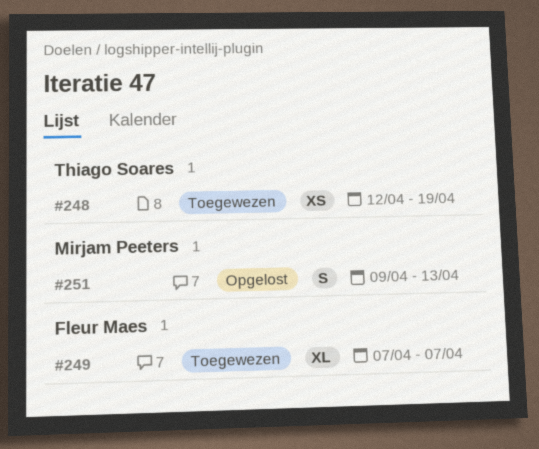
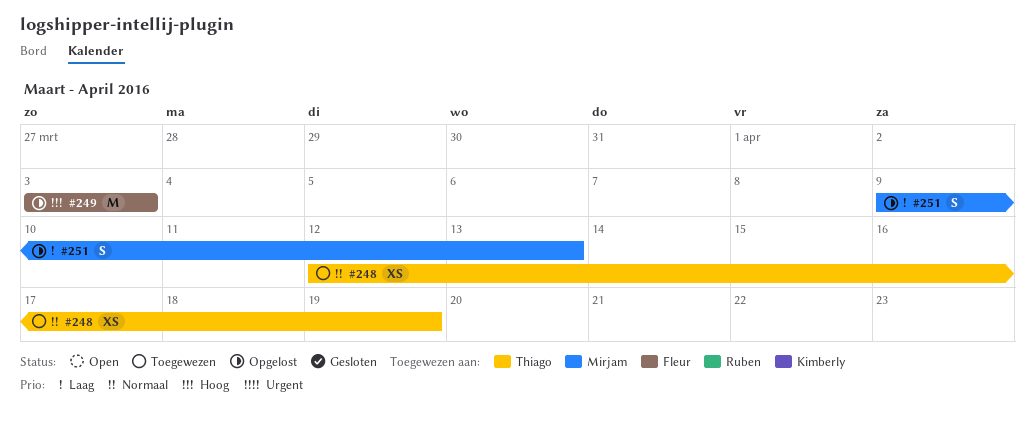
#249, status: Toegewezen -> Opgelost
#249, estimate: XL -> M
#249, start: Apr 7 -> Apr 3
#249, due: Apr 7 -> Apr 3

